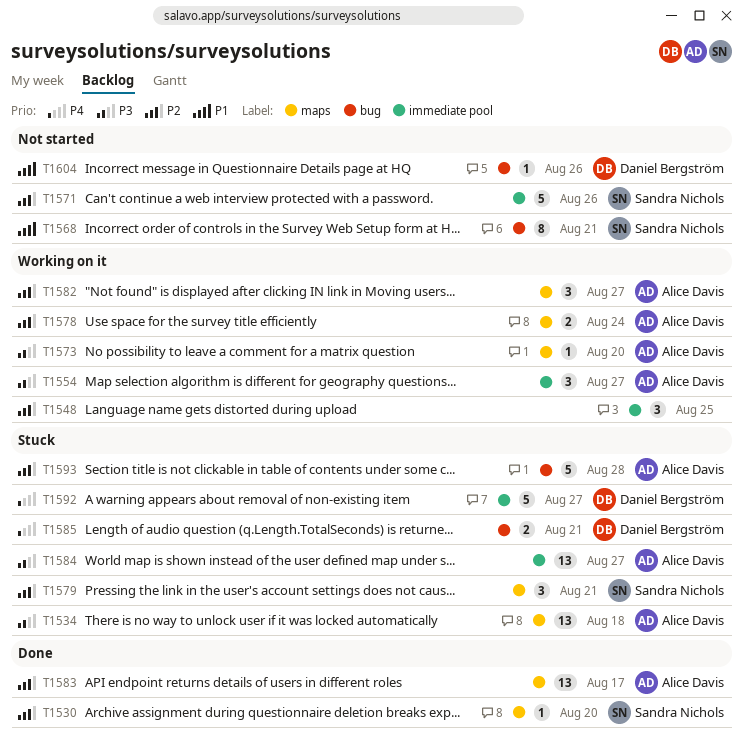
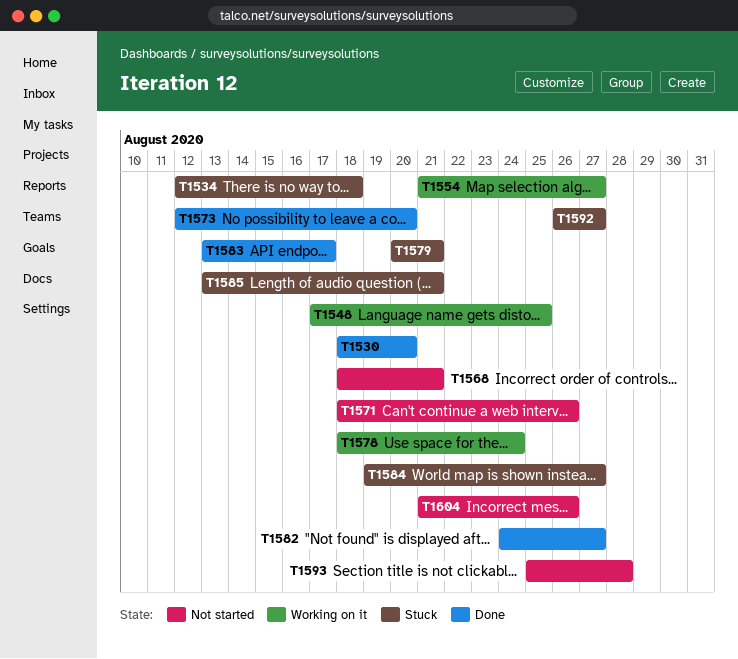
T1573, status: Working on it -> Done
T1582, status: Working on it -> Done
T1593, status: Stuck -> Not started

